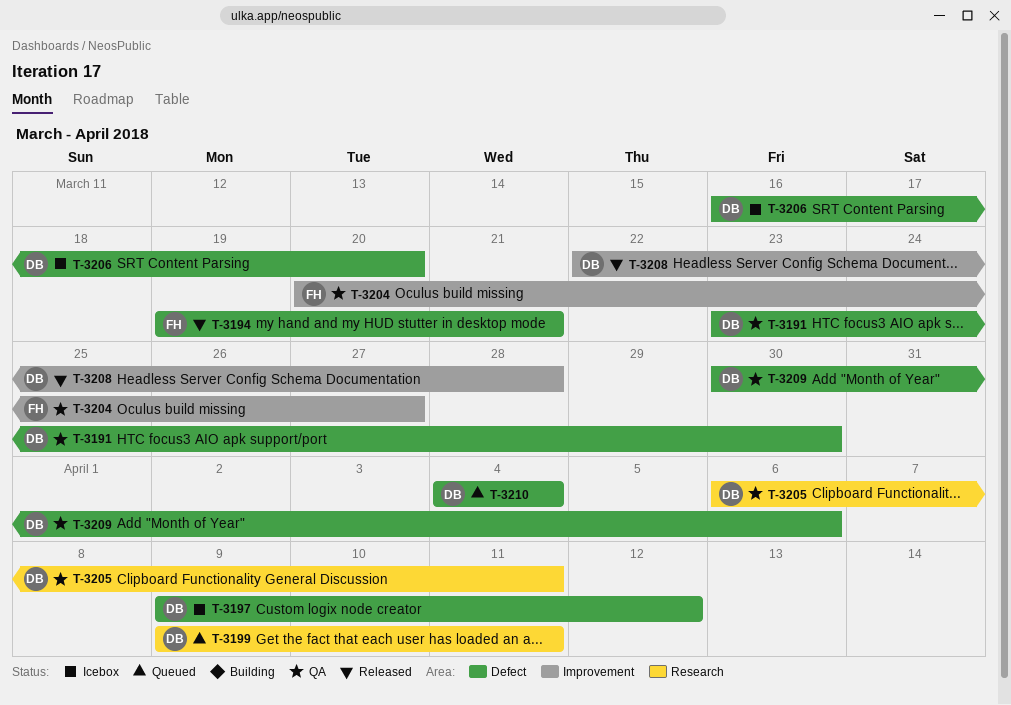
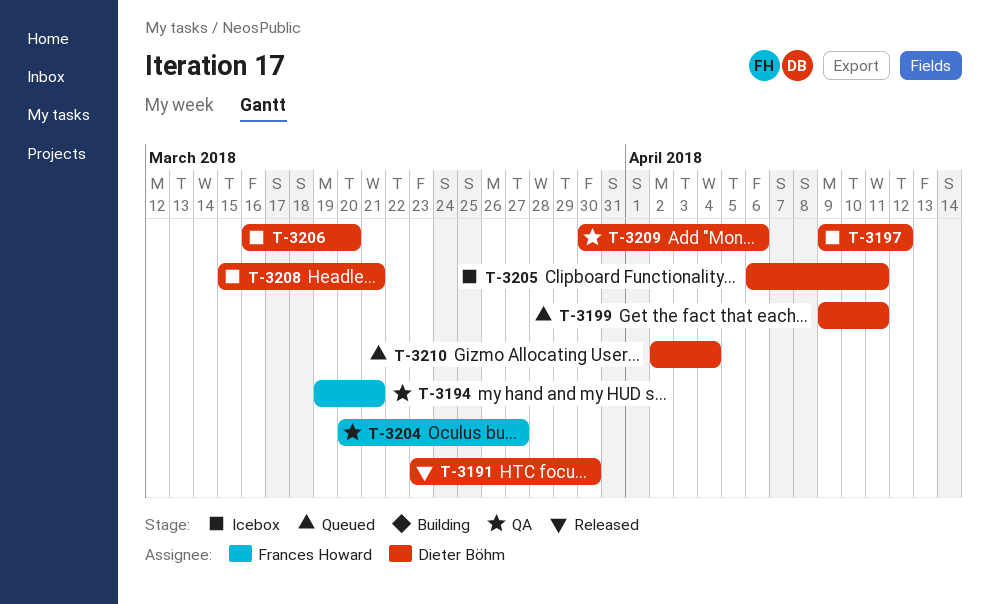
T-3191, status: QA -> Released
T-3194, status: Released -> QA
T-3205, status: QA -> Icebox
T-3208, status: Released -> Icebox
T-3208, start: Mar 22 -> Mar 15
T-3208, due: Mar 28 -> Mar 21
T-3210, start: Apr 4 -> Apr 2

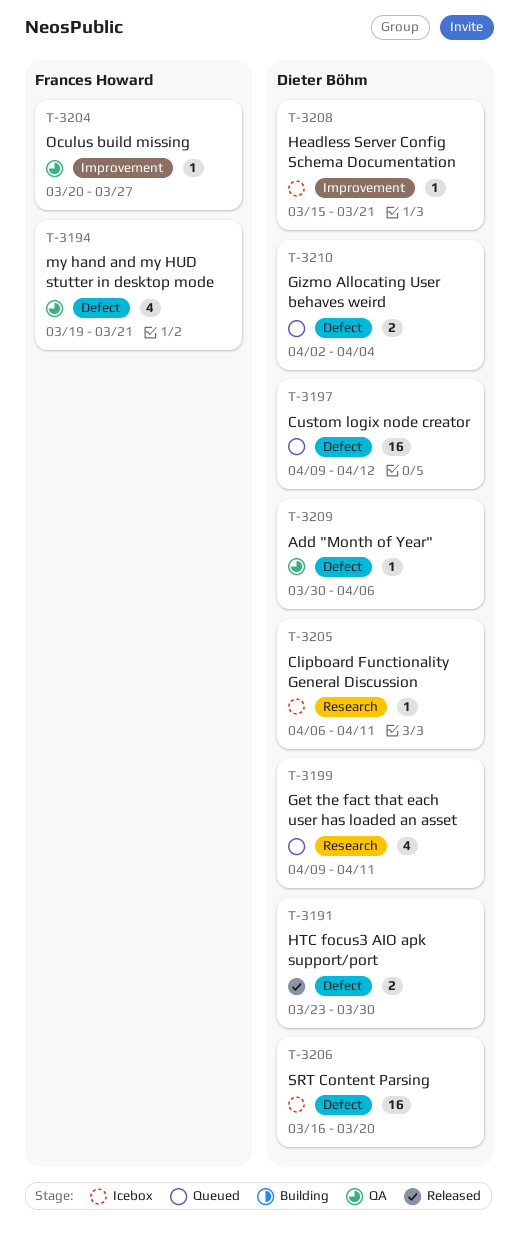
T-3197, status: Icebox -> Queued

